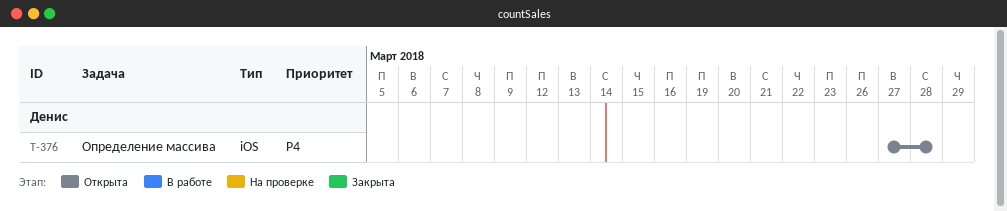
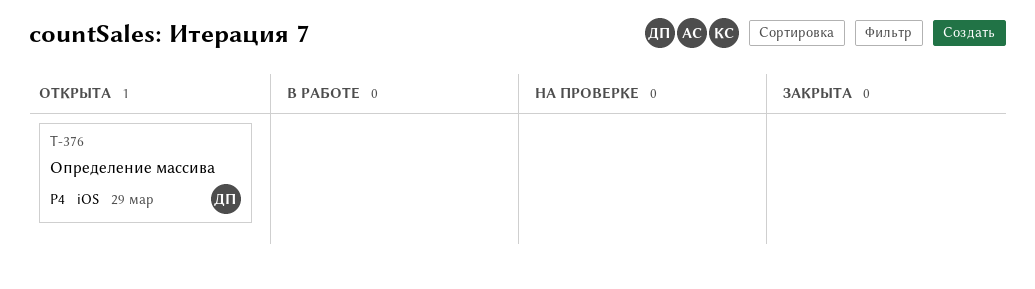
T-376, due: Mar 28 -> Mar 29

